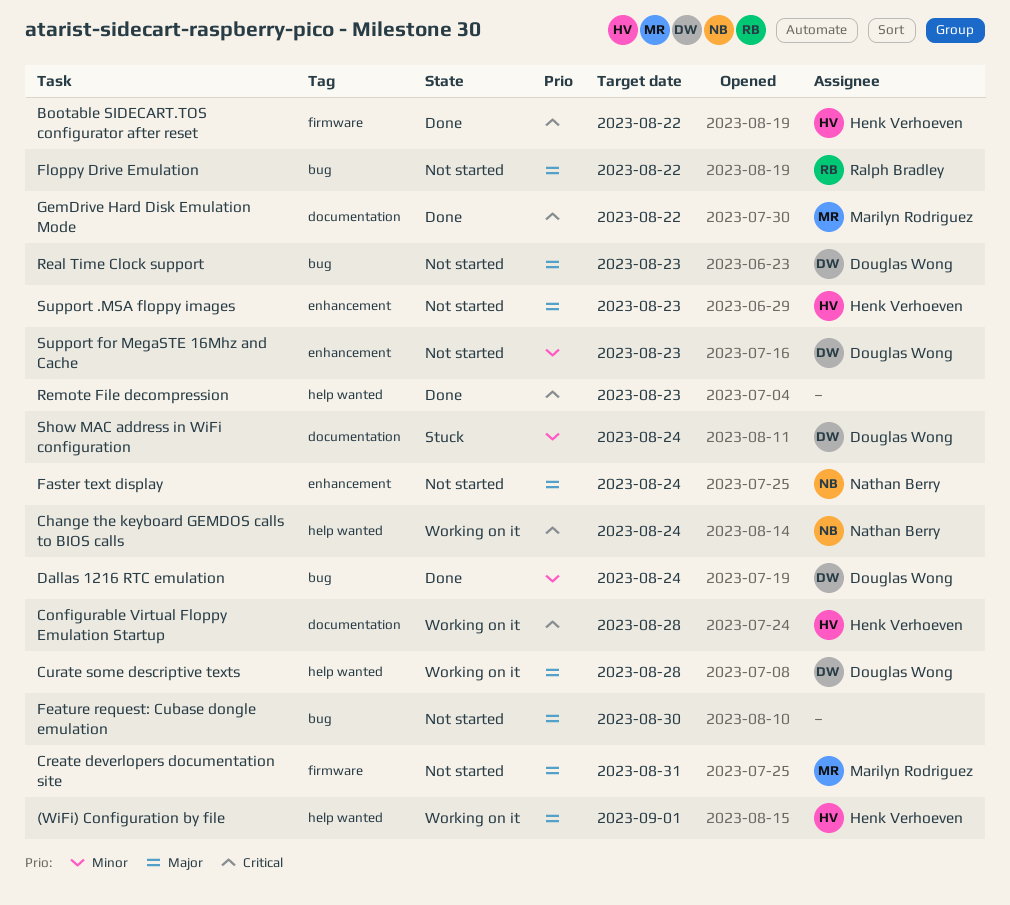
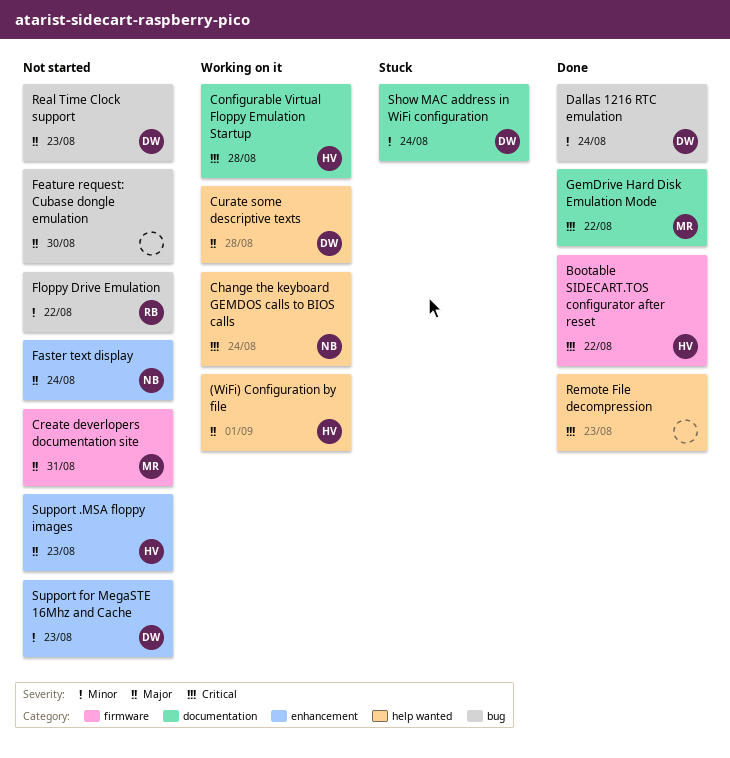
Floppy Drive Emulation, priority: Major -> Minor

